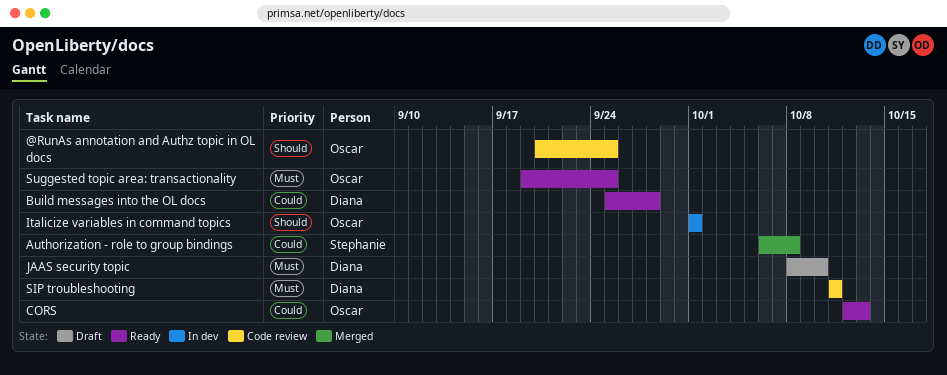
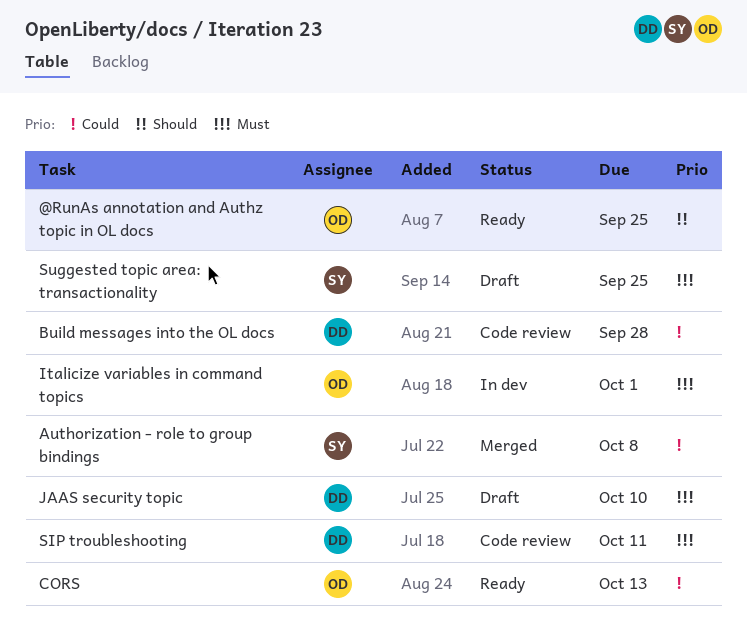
@RunAs annotation and Authz topic in OL docs, status: Code review -> Ready
Build messages into the OL docs, status: Ready -> Code review
Italicize variables in command topics, priority: Should -> Must
Suggested topic area: transactionality, status: Ready -> Draft
Suggested topic area: transactionality, owner: Oscar -> Stephanie

